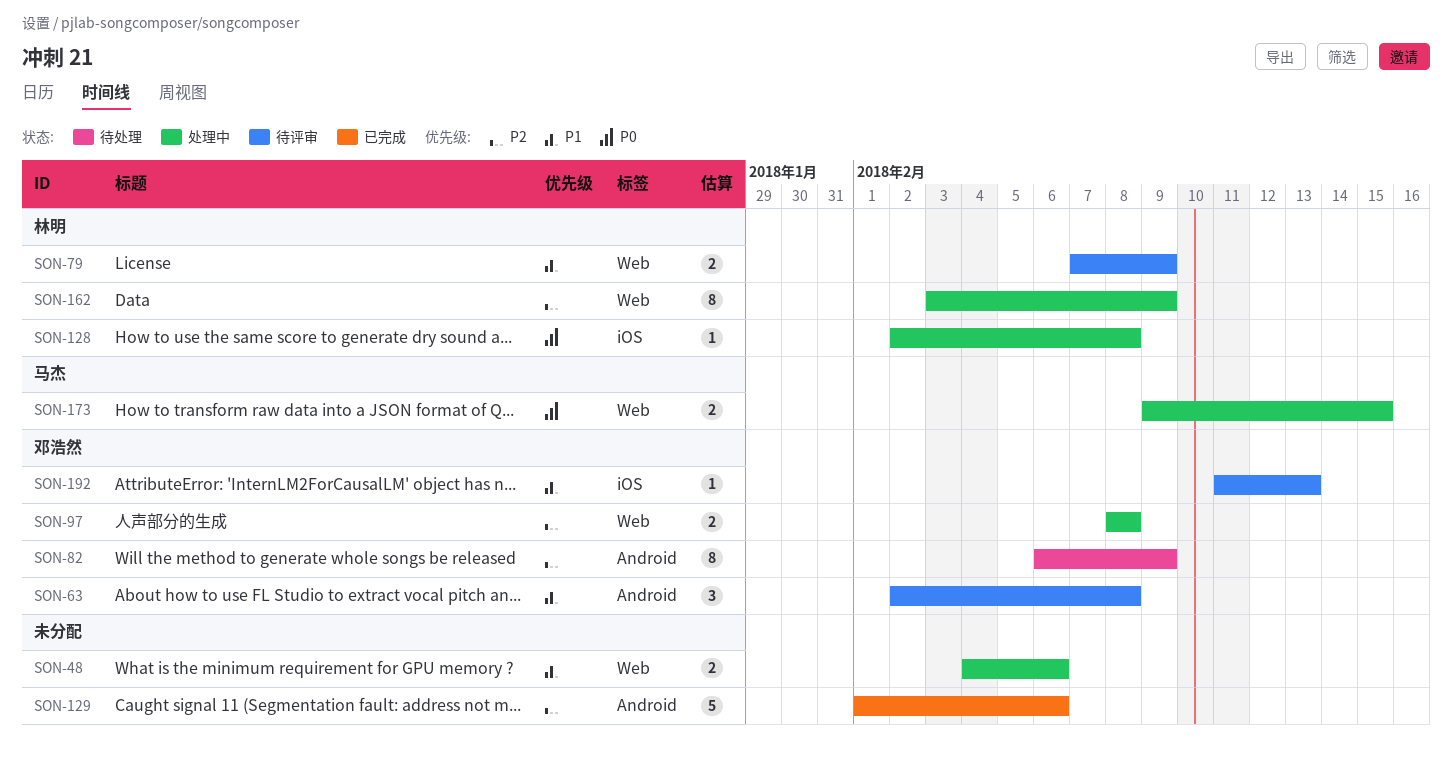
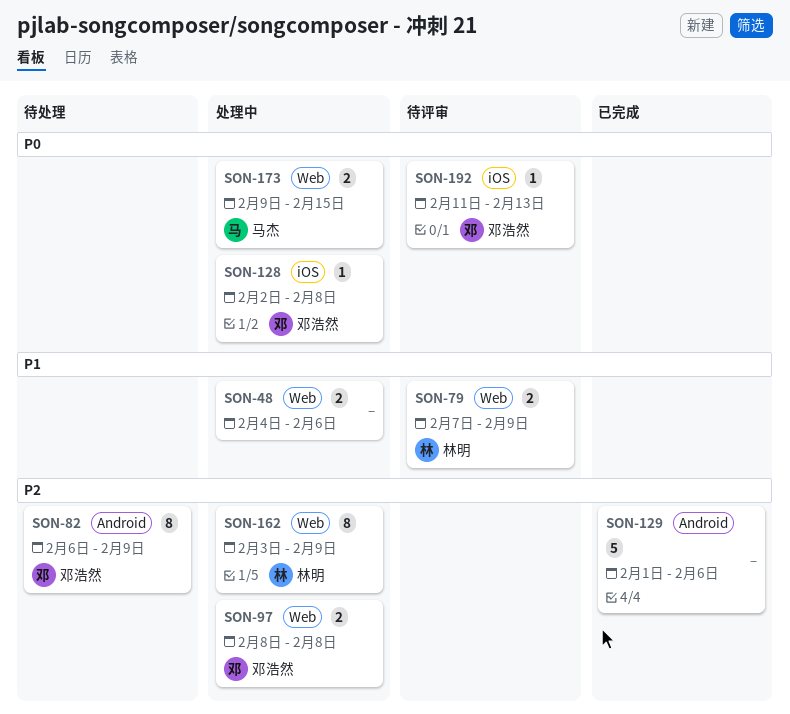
SON-63: present -> none
SON-128, owner: 林明 -> 邓浩然
SON-192, priority: P1 -> P0

